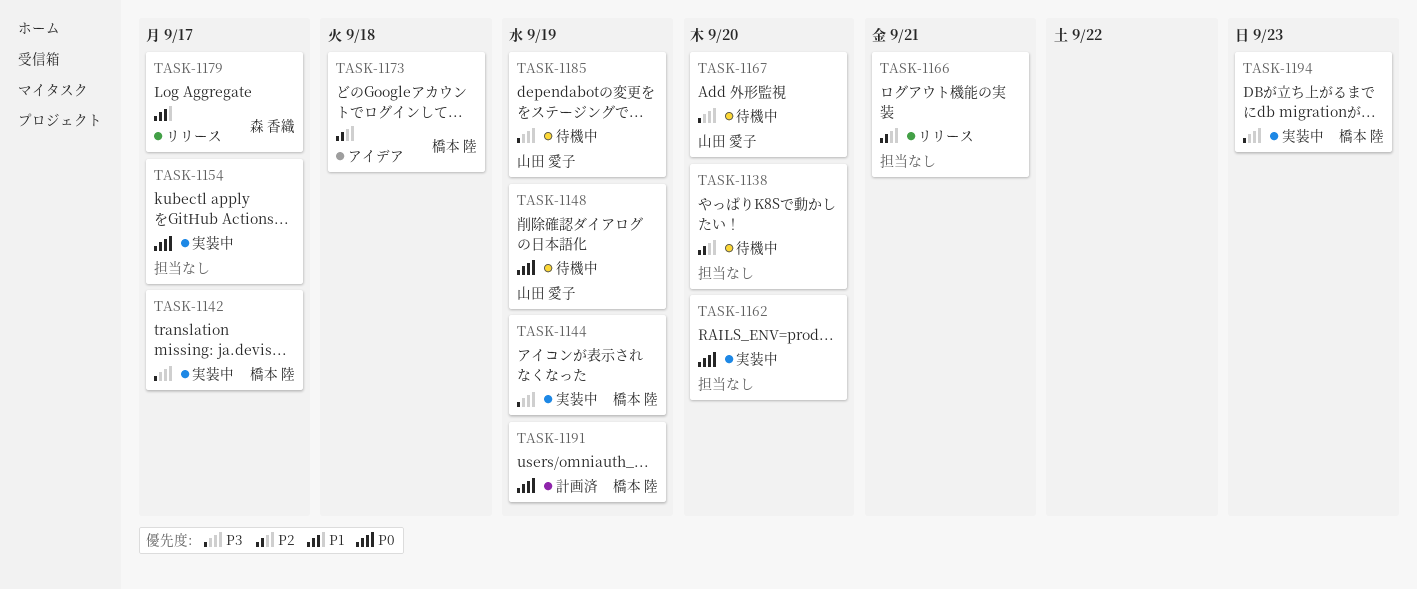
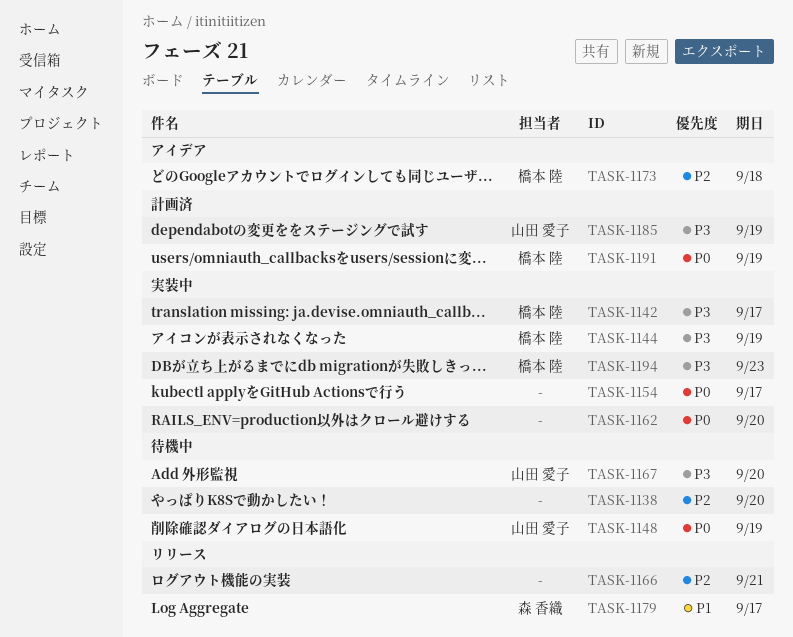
TASK-1185, status: 待機中 -> 計画済

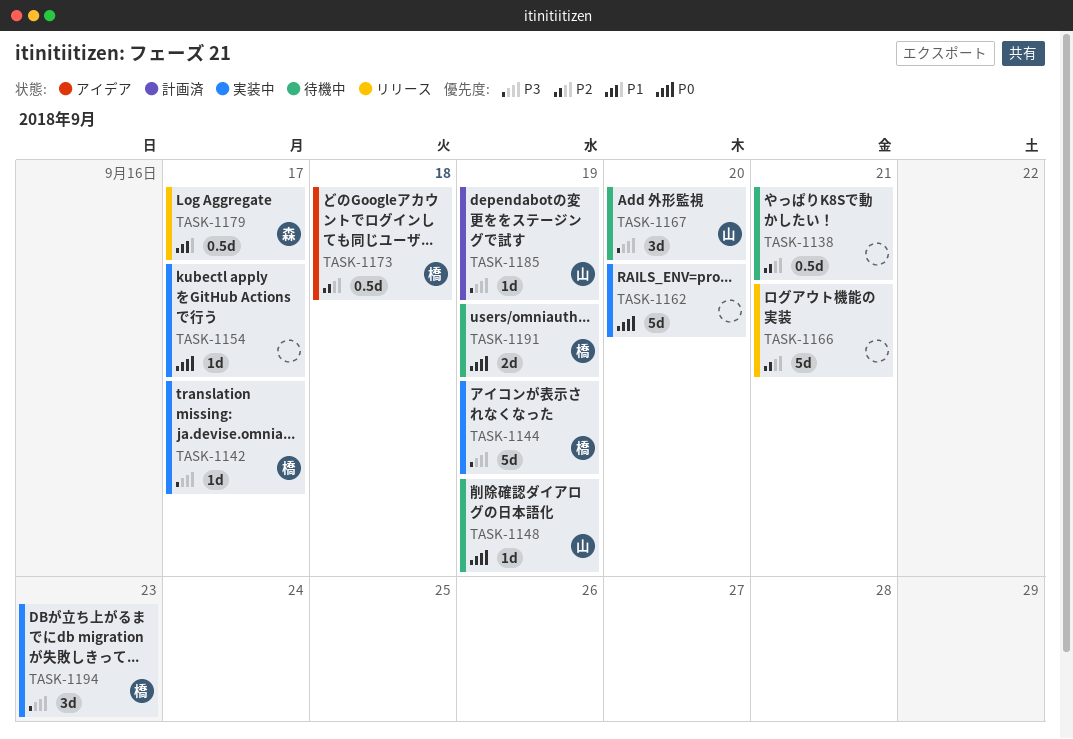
TASK-1138, due: Sep 20 -> Sep 21
TASK-1191, status: 計画済 -> 待機中

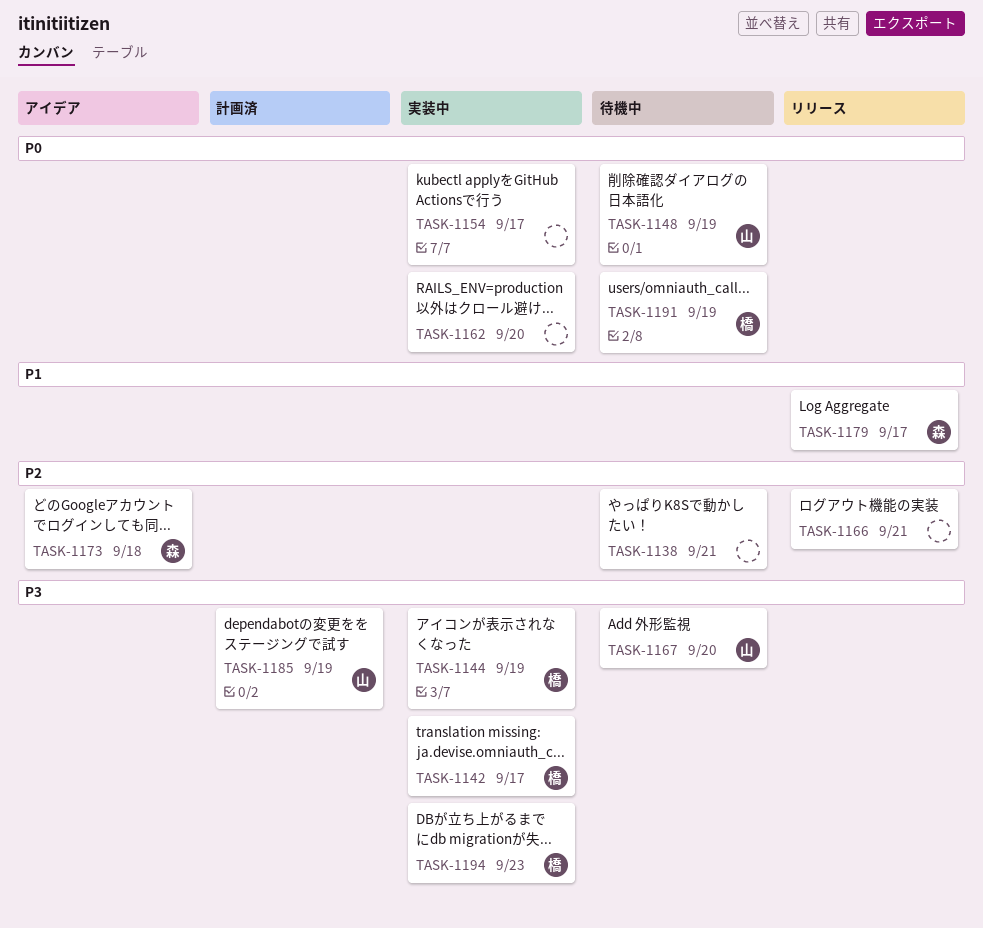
TASK-1173, owner: 橋 -> 森

